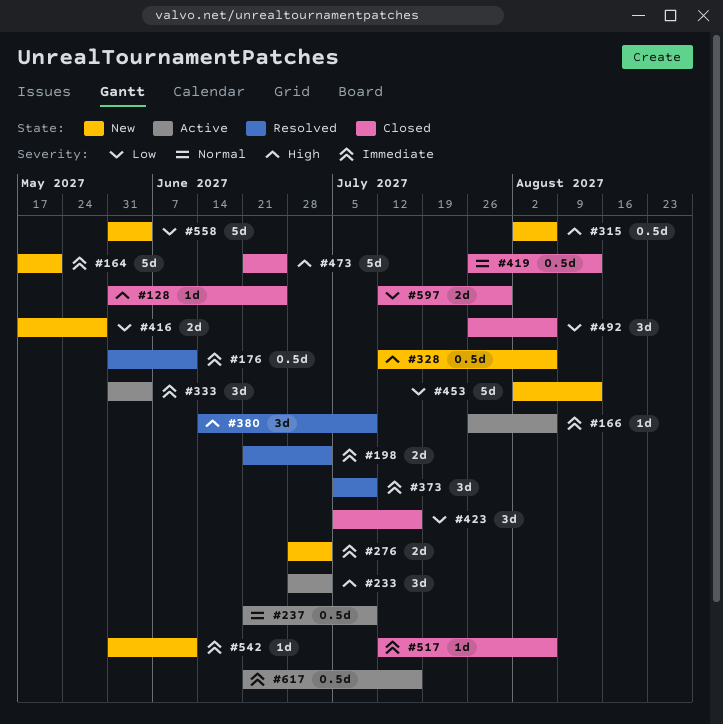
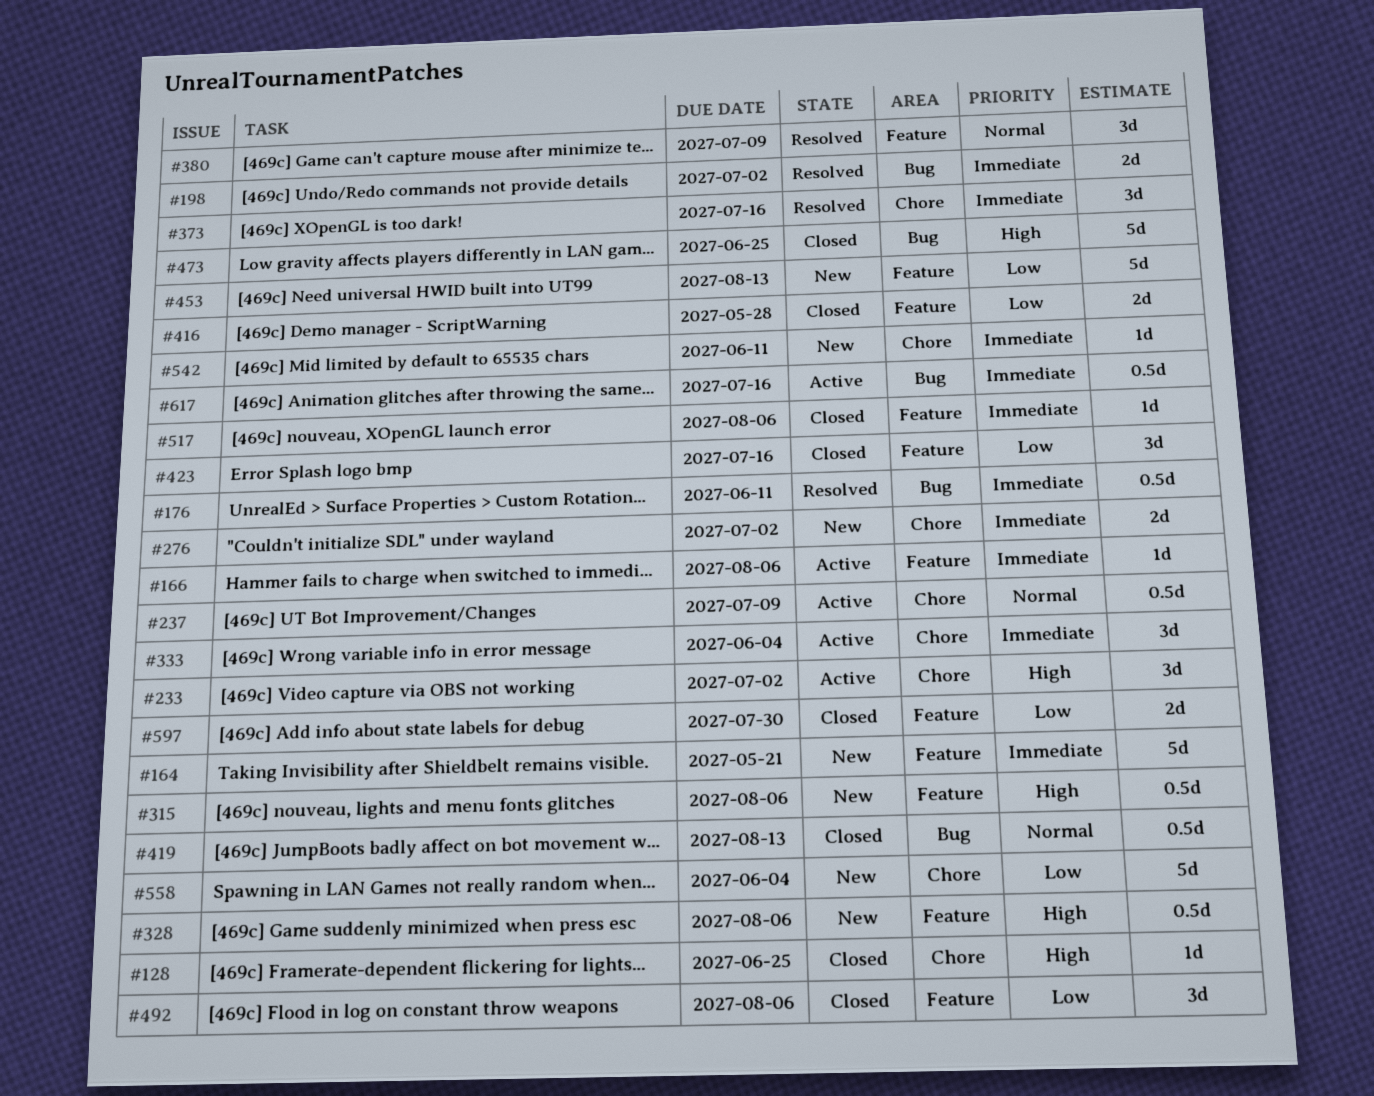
#373, due: Jul 9 -> Jul 16
#380, priority: High -> Normal
#416, status: New -> Closed

